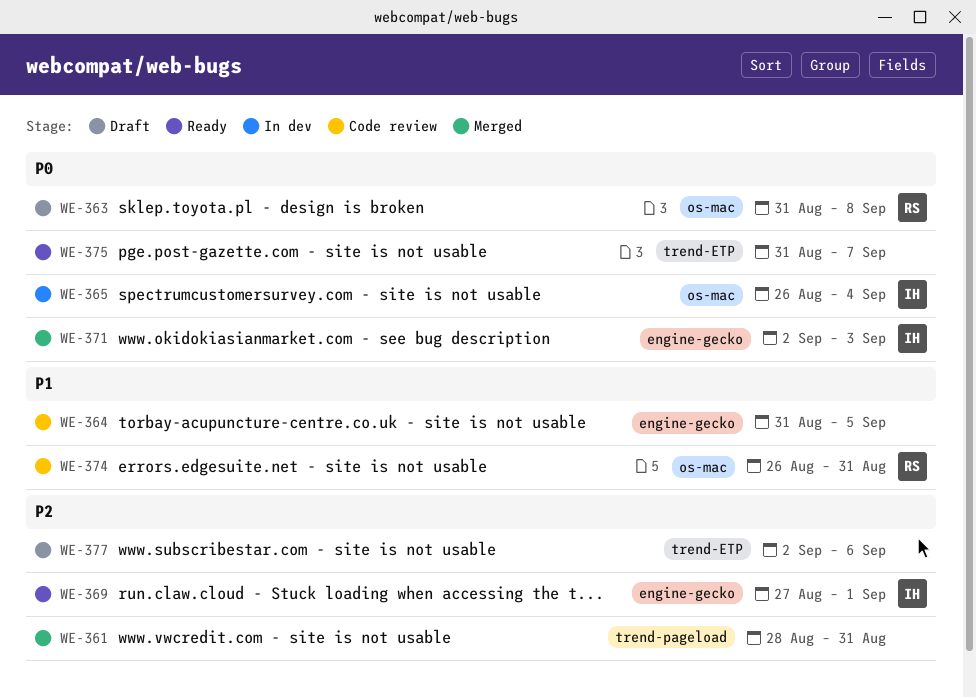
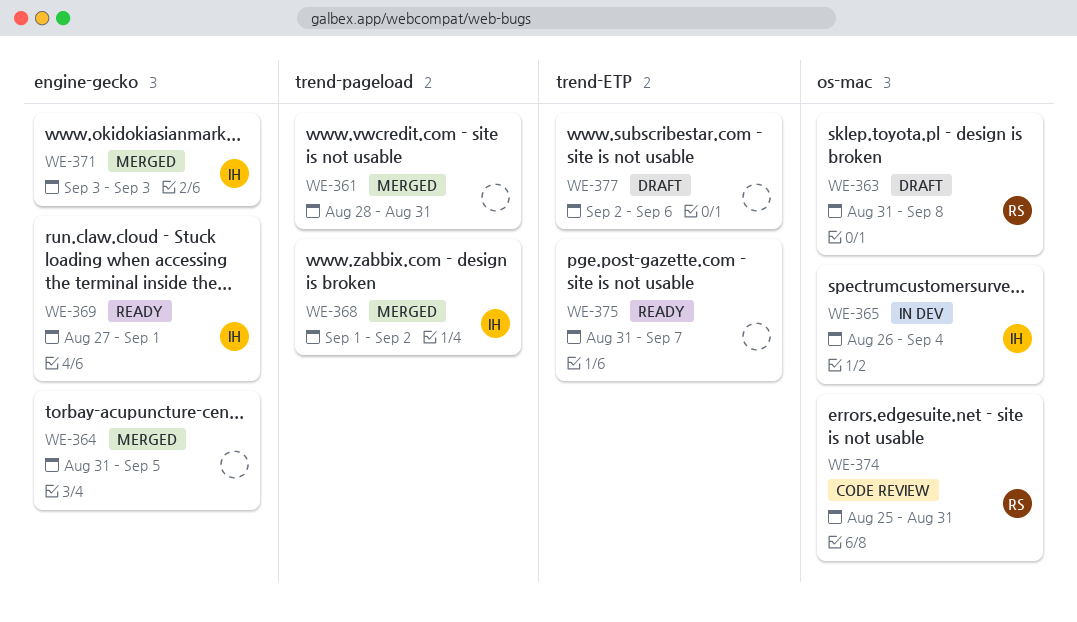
WE-364, status: Code review -> Merged
WE-368: none -> present
WE-371, start: Sep 2 -> Sep 3
WE-374, start: Aug 26 -> Aug 25

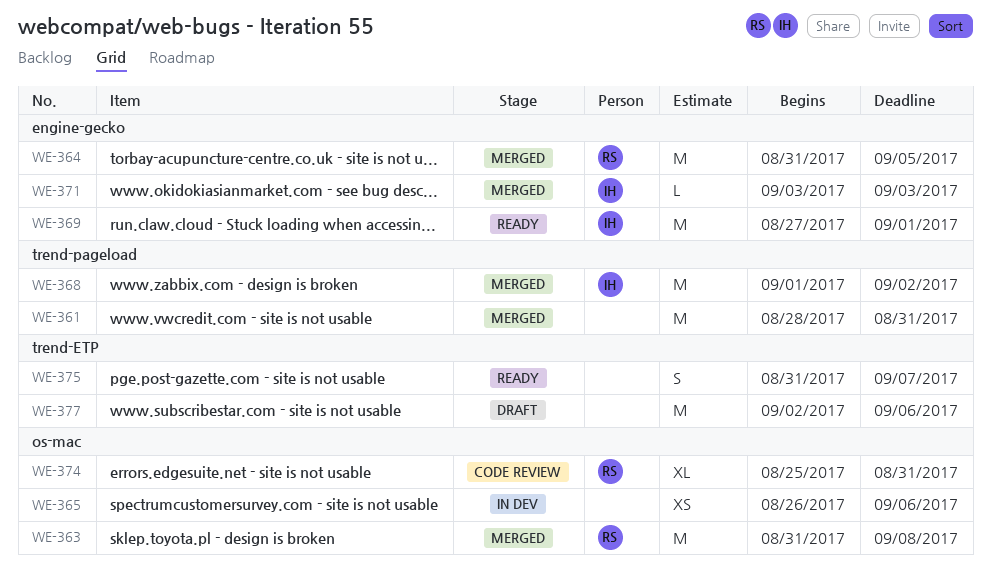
WE-363, status: Draft -> Merged
WE-364, owner: none -> RS
WE-365, owner: IH -> none
WE-365, due: Sep 4 -> Sep 6

